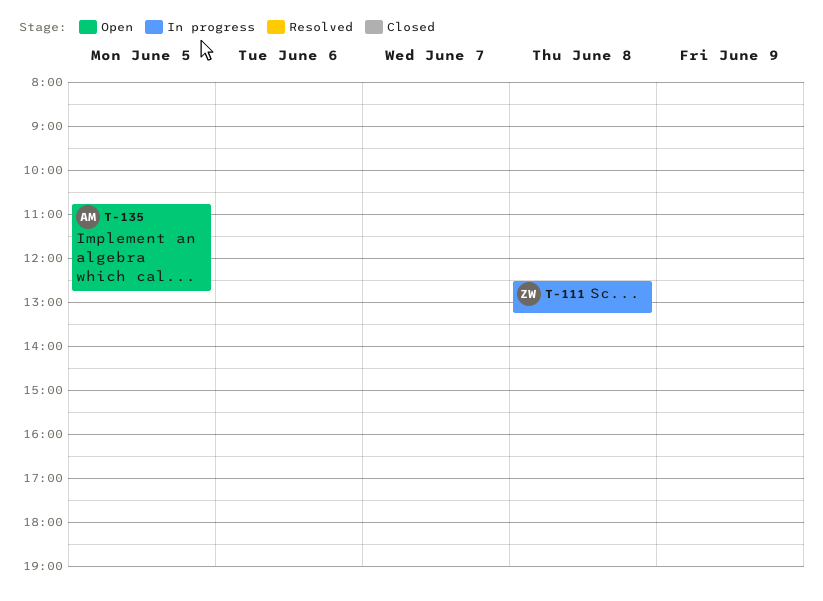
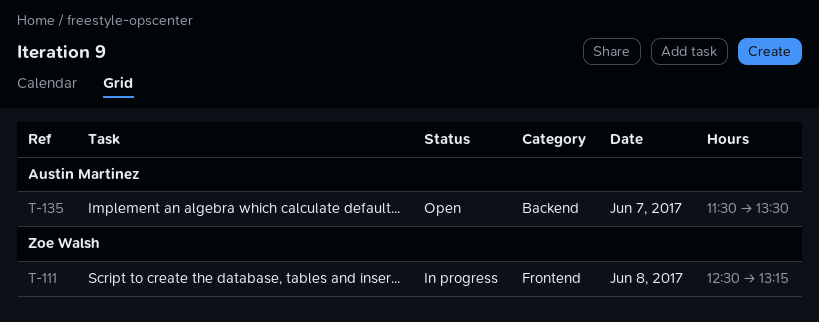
T-135, day: Jun 5 -> Jun 7
T-135, begins: 10:45 -> 11:30
T-135, ends: 12:45 -> 13:30

